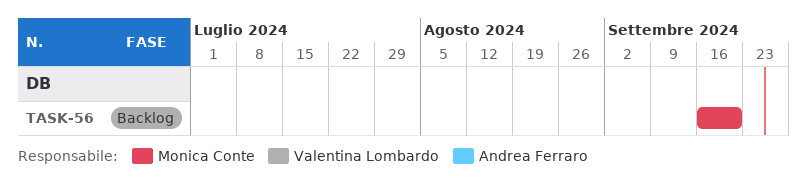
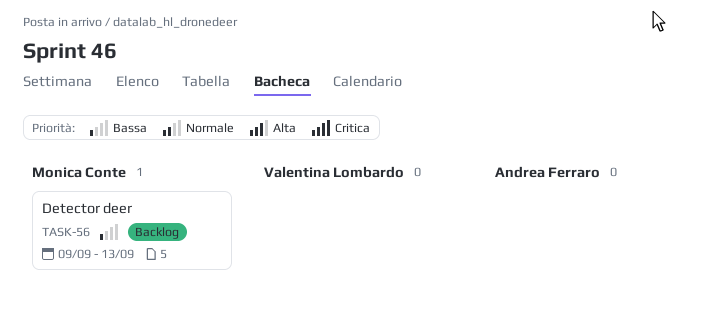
TASK-56, start: Sep 16 -> Sep 9
TASK-56, due: Sep 20 -> Sep 13

